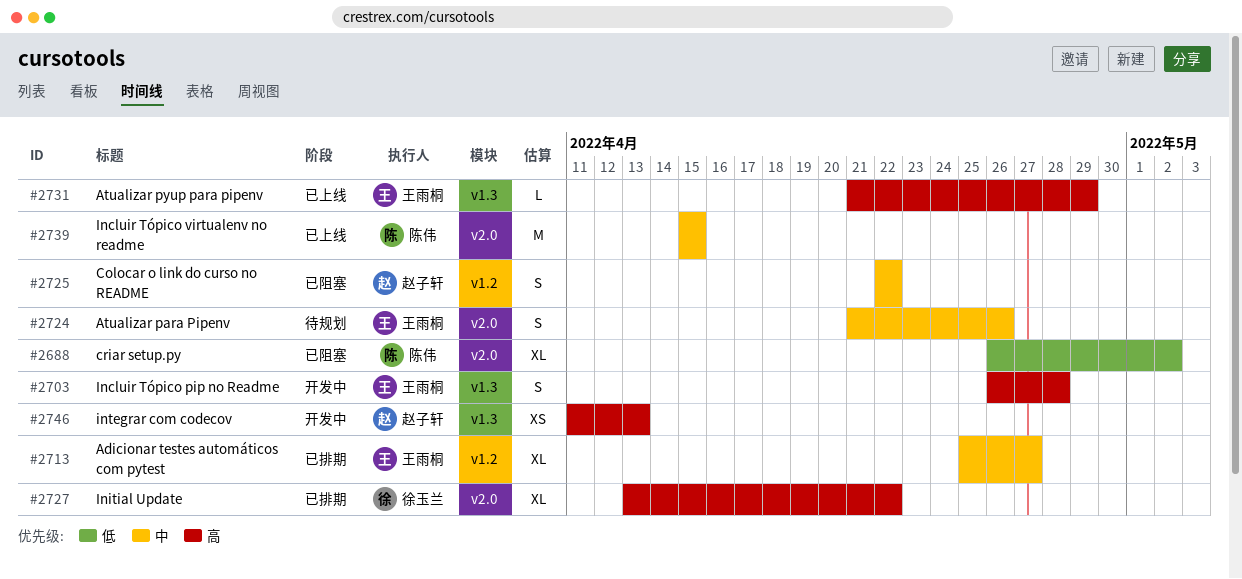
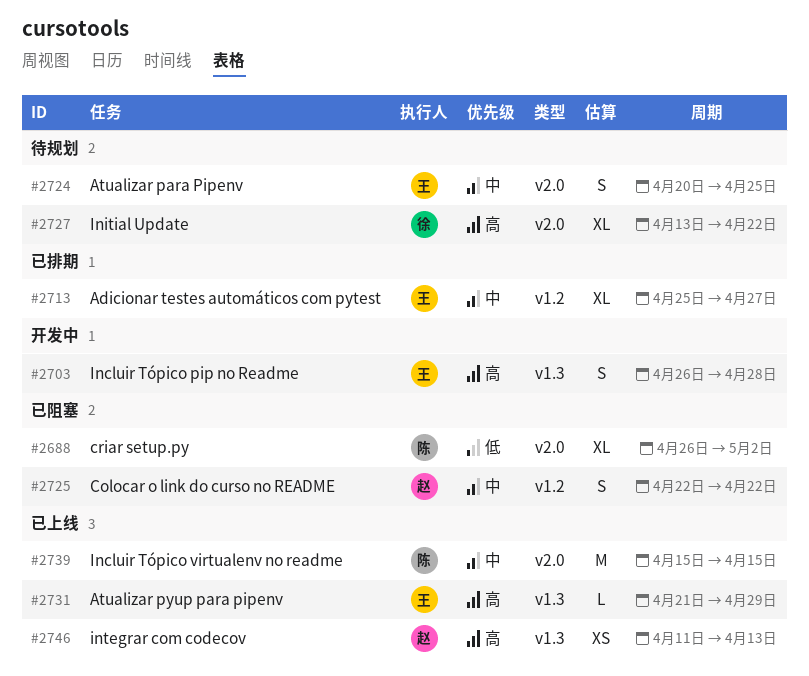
#2724, start: Apr 21 -> Apr 20
#2724, due: Apr 26 -> Apr 25
#2727, status: 已排期 -> 待规划
#2746, status: 开发中 -> 已上线

